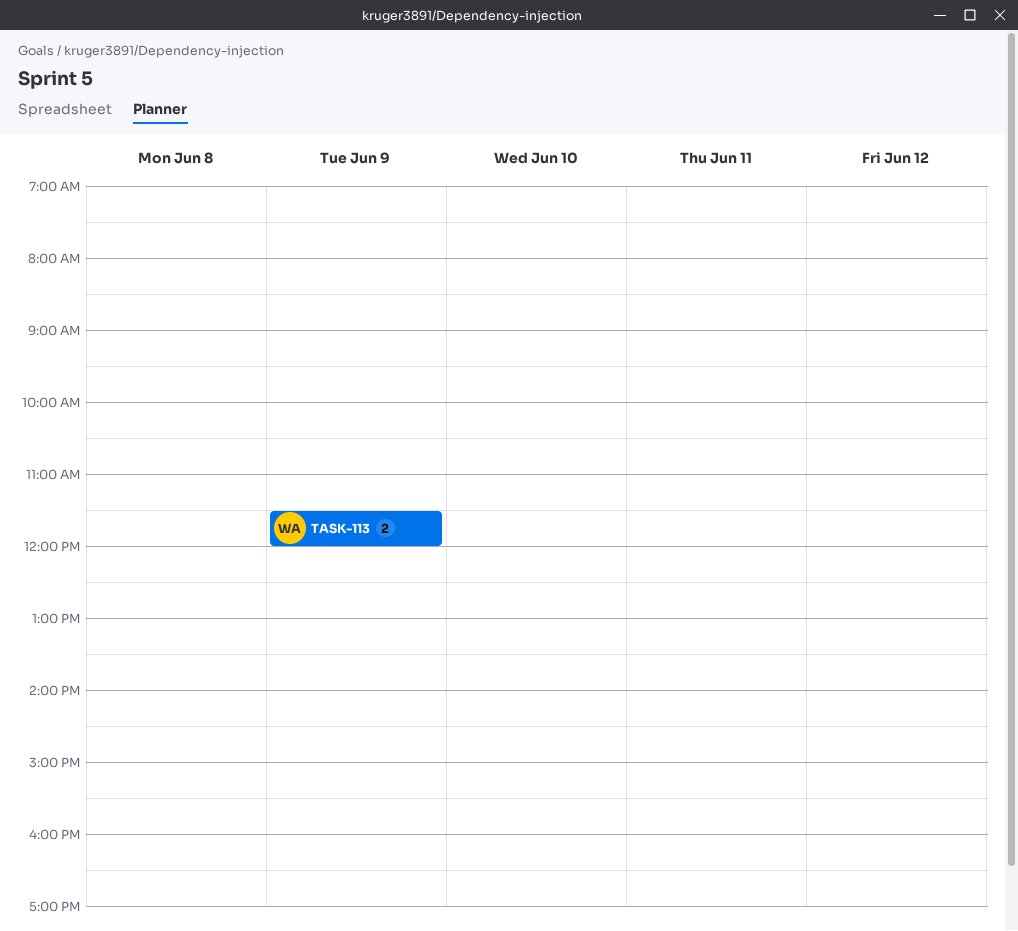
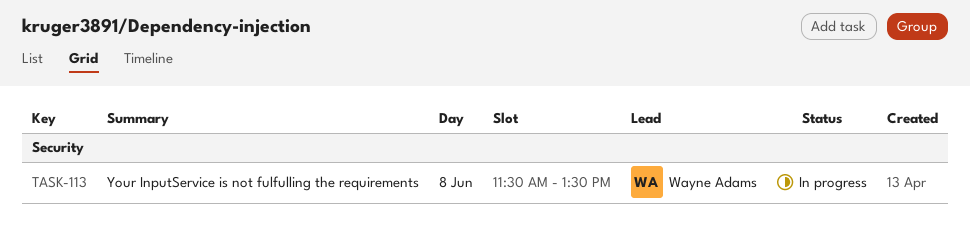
TASK-113, day: Jun 9 -> Jun 8
TASK-113, ends: 12:00 -> 13:30

